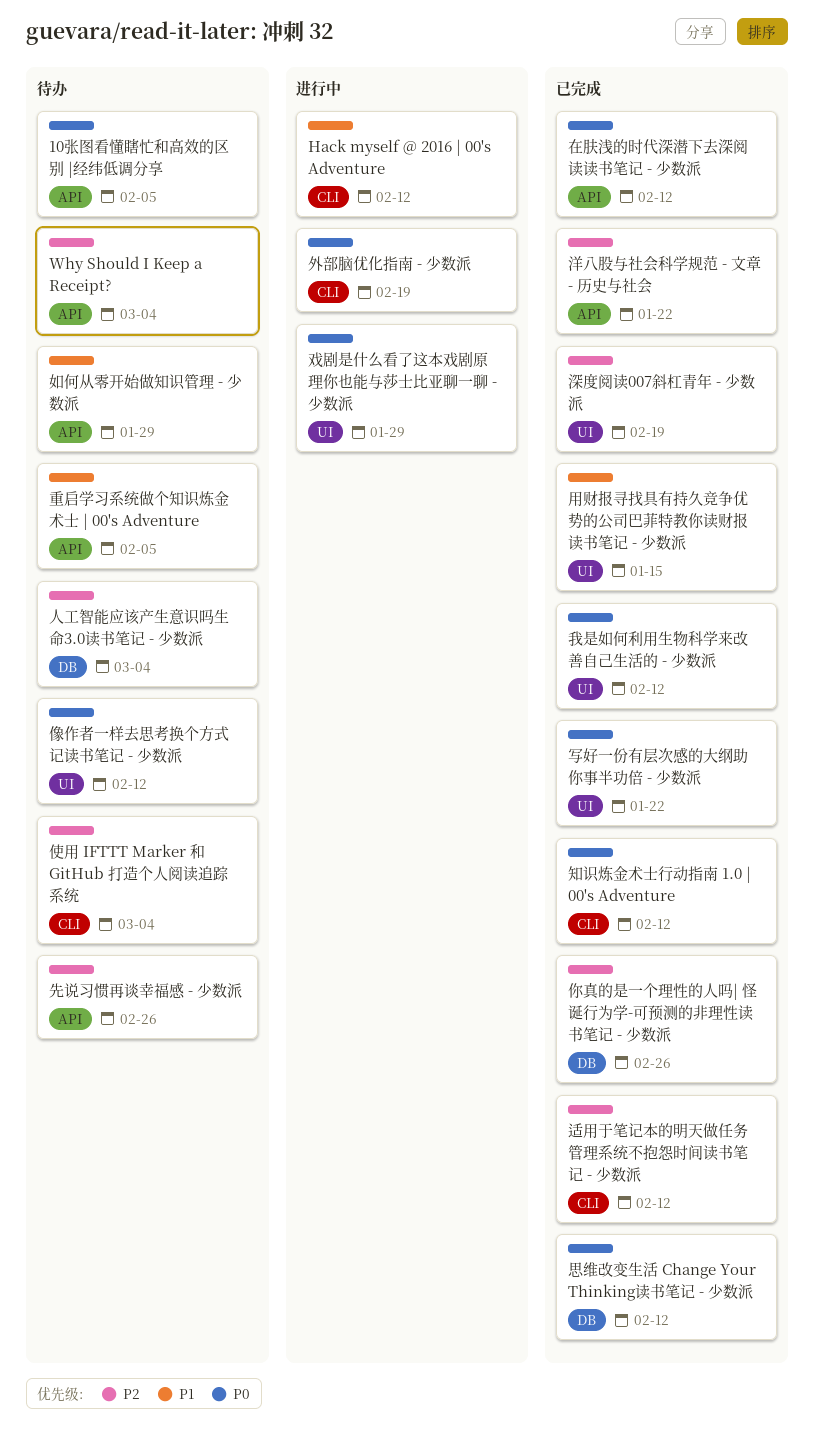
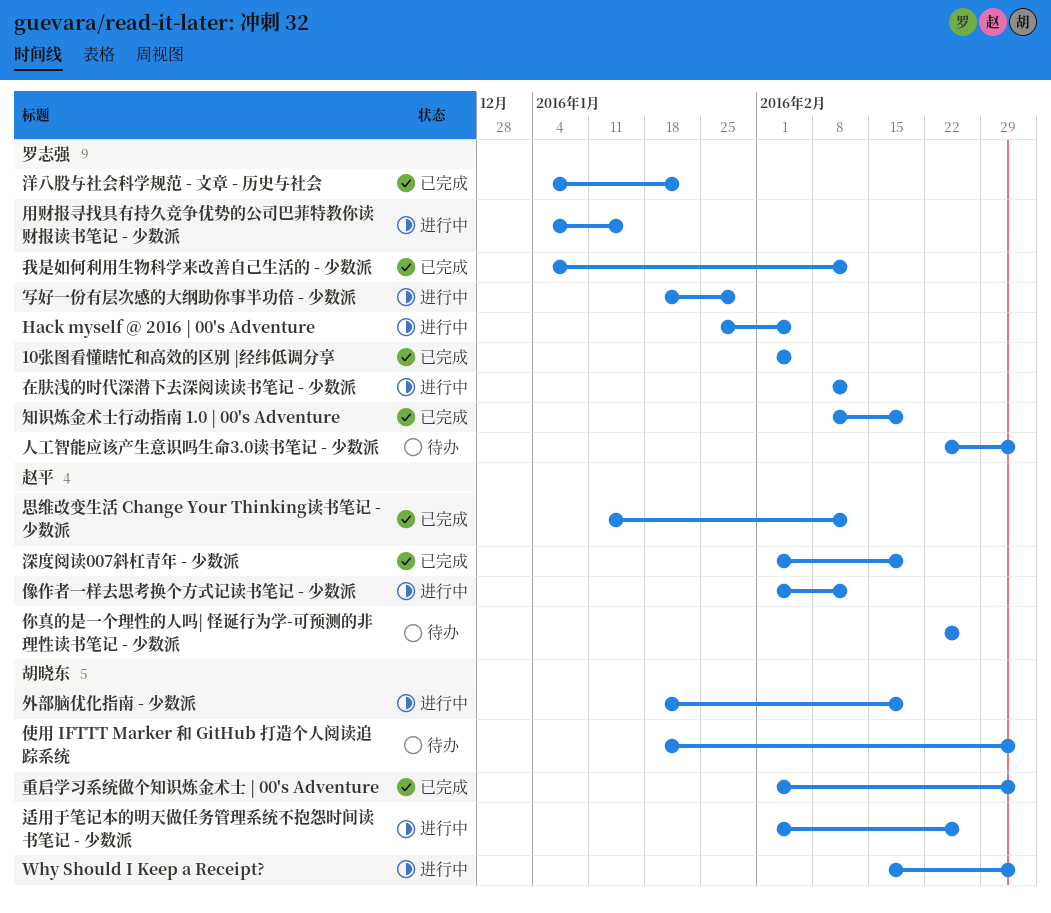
10张图看懂瞎忙和高效的区别 |经纬低调分享, status: 待办 -> 已完成
Hack myself @ 2016 | 00's Adventure, due: Feb 12 -> Feb 5
Why Should I Keep a Receipt?, status: 待办 -> 进行中
你真的是一个理性的人吗| 怪诞行为学-可预测的非理性读书笔记 - 少数派, status: 已完成 -> 待办
像作者一样去思考换个方式记读书笔记 - 少数派, status: 待办 -> 进行中
先说习惯再谈幸福感 - 少数派: present -> none
写好一份有层次感的大纲助你事半功倍 - 少数派, status: 已完成 -> 进行中
写好一份有层次感的大纲助你事半功倍 - 少数派, due: Jan 22 -> Jan 29
在肤浅的时代深潜下去深阅读读书笔记 - 少数派, status: 已完成 -> 进行中
如何从零开始做知识管理 - 少数派: present -> none
戏剧是什么看了这本戏剧原理你也能与莎士比亚聊一聊 - 少数派: present -> none
用财报寻找具有持久竞争优势的公司巴菲特教你读财报读书笔记 - 少数派, status: 已完成 -> 进行中
知识炼金术士行动指南 1.0 | 00's Adventure, due: Feb 12 -> Feb 19
适用于笔记本的明天做任务管理系统不抱怨时间读书笔记 - 少数派, status: 已完成 -> 进行中
适用于笔记本的明天做任务管理系统不抱怨时间读书笔记 - 少数派, due: Feb 12 -> Feb 26
重启学习系统做个知识炼金术士 | 00's Adventure, status: 待办 -> 已完成
重启学习系统做个知识炼金术士 | 00's Adventure, due: Feb 5 -> Mar 4

